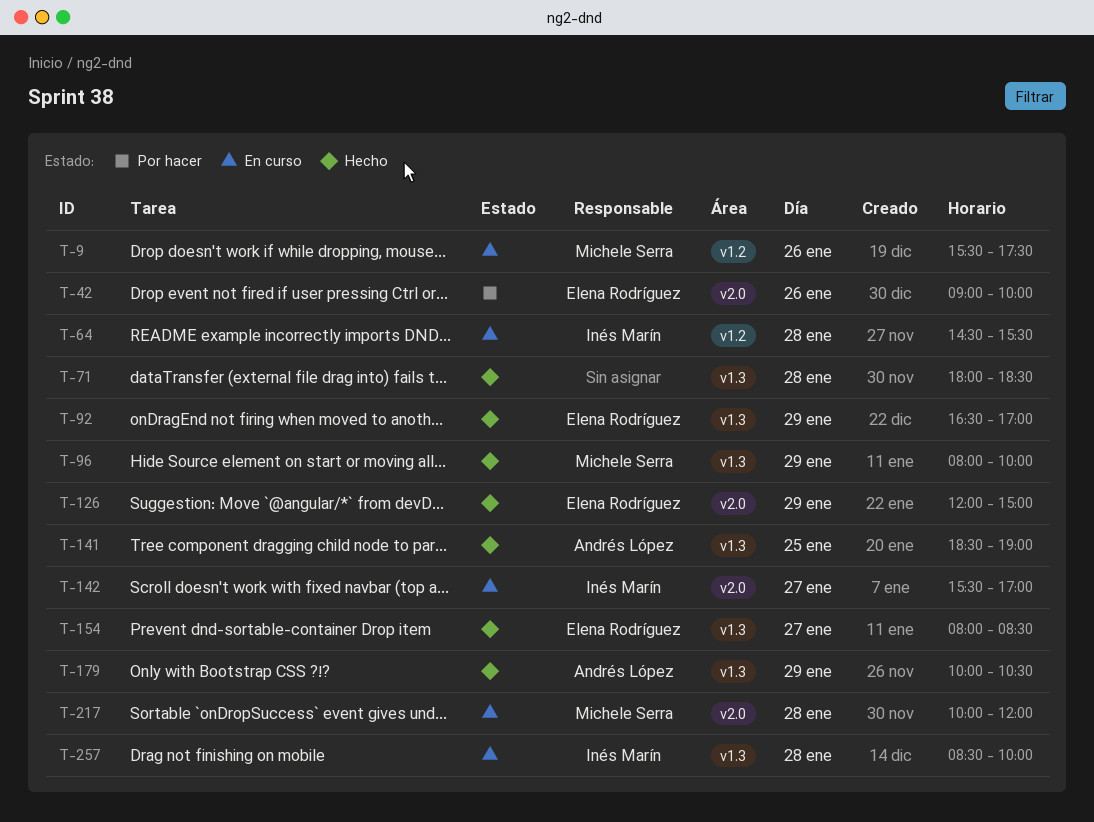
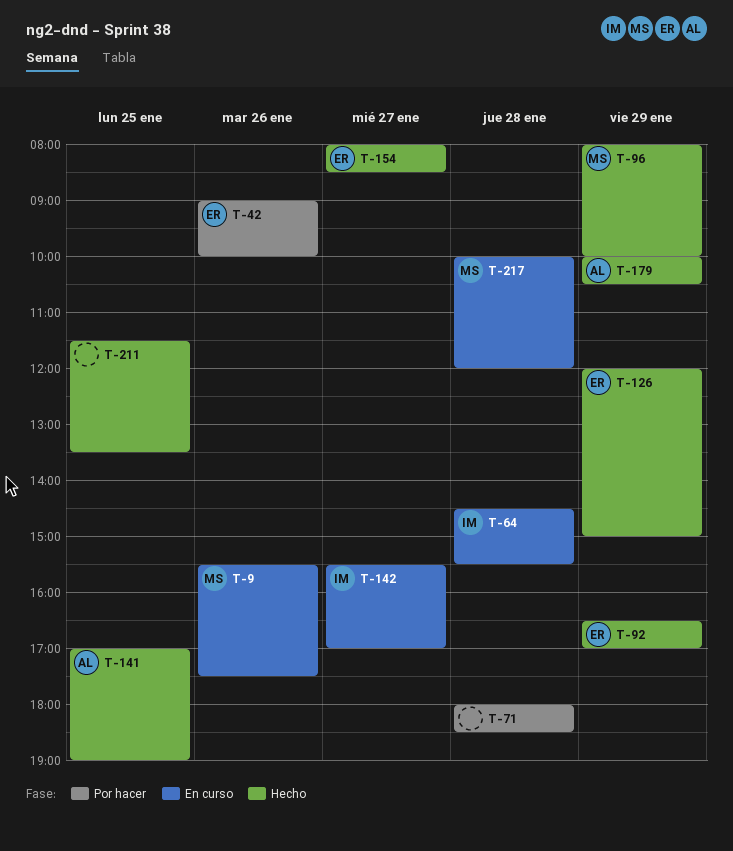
T-71, status: Hecho -> Por hacer
T-141, begins: 18:30 -> 17:00
T-211: none -> present
T-257: present -> none

